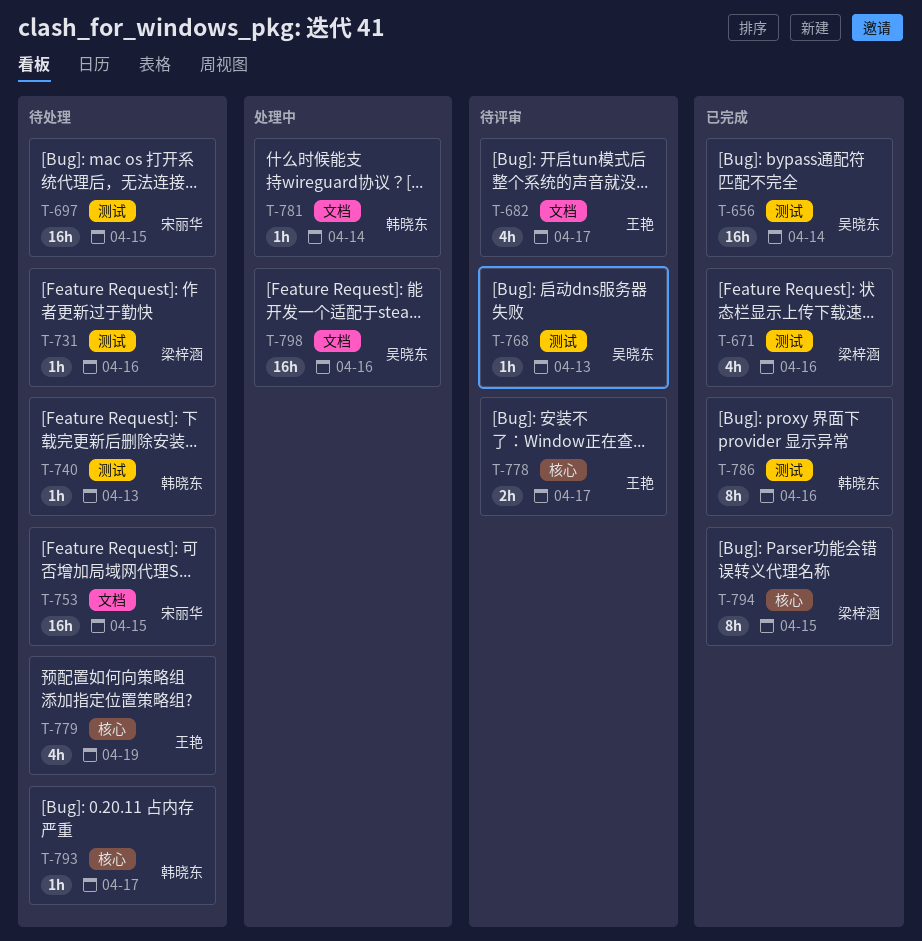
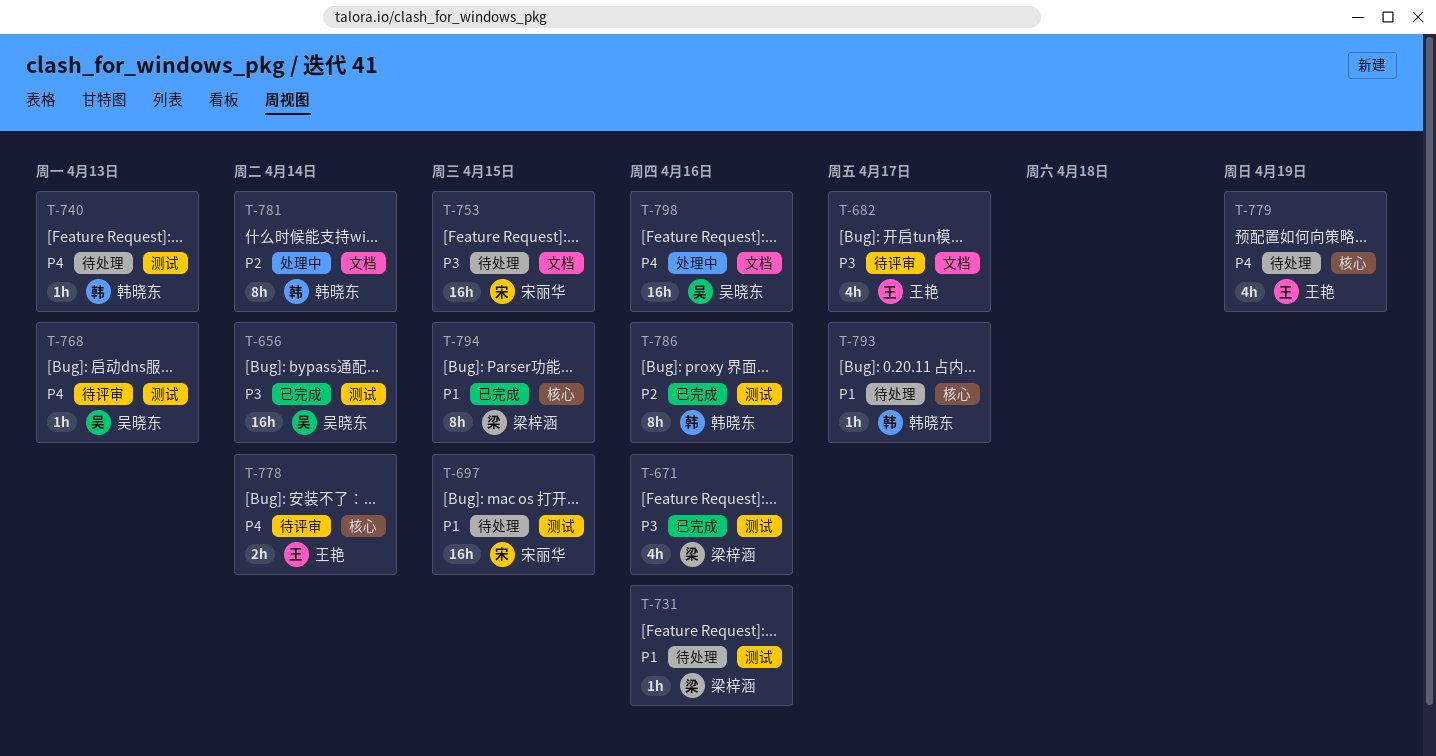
T-778, due: Apr 17 -> Apr 14
T-781, estimate: 1h -> 8h

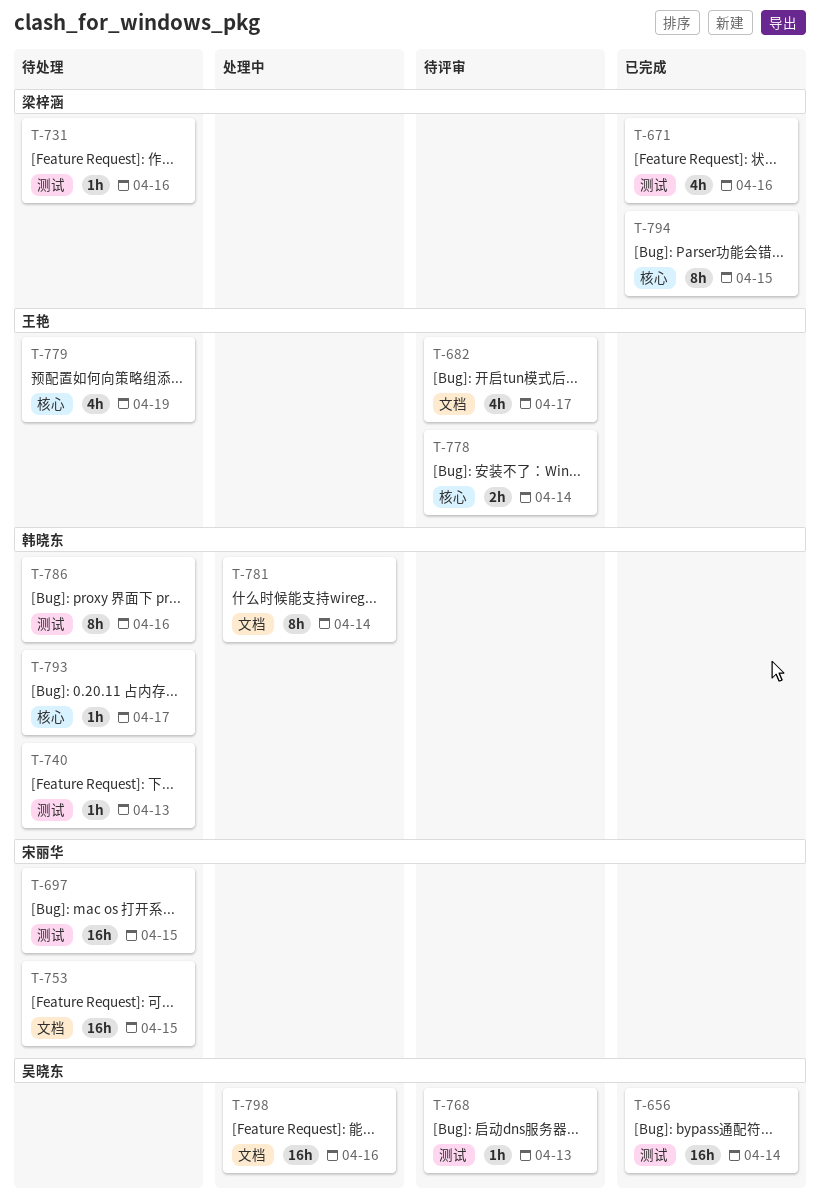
T-786, status: 已完成 -> 待处理

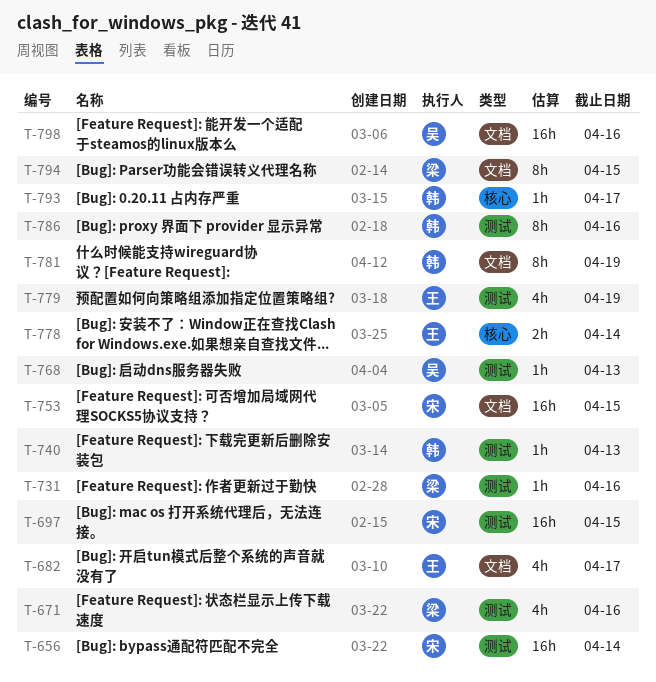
T-656, owner: 吴晓东 -> 宋丽华
T-779, label: 核心 -> 测试
T-781, due: Apr 14 -> Apr 19
T-794, label: 核心 -> 文档

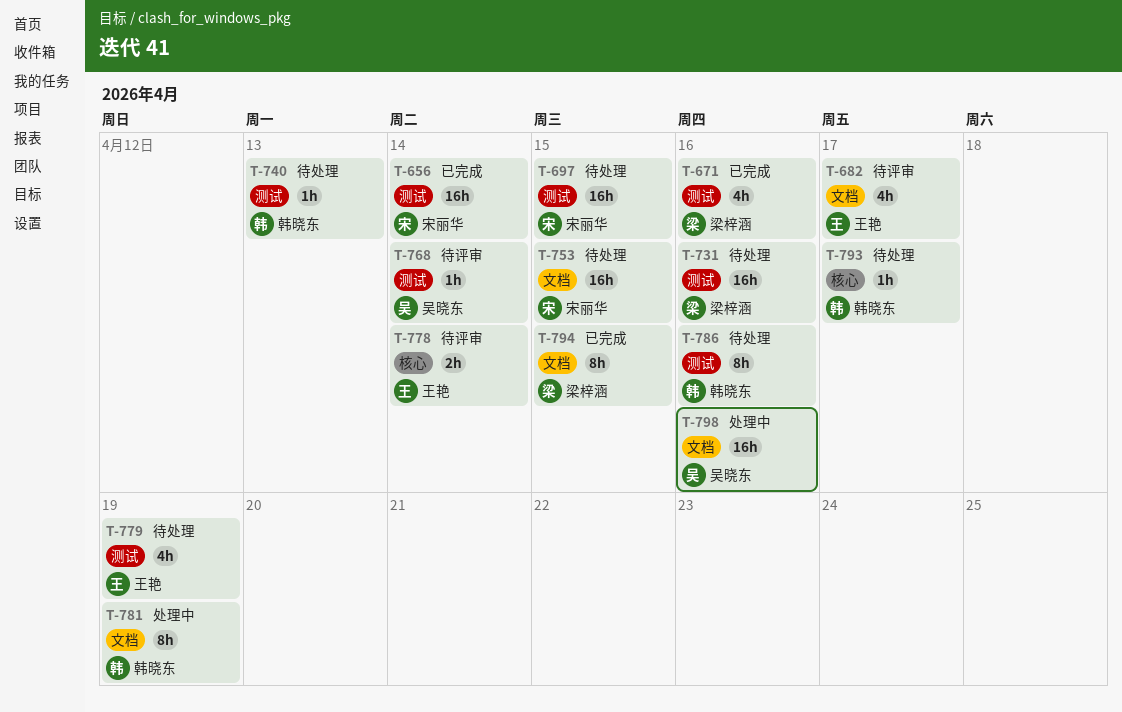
T-731, estimate: 1h -> 16h
T-768, due: Apr 13 -> Apr 14

